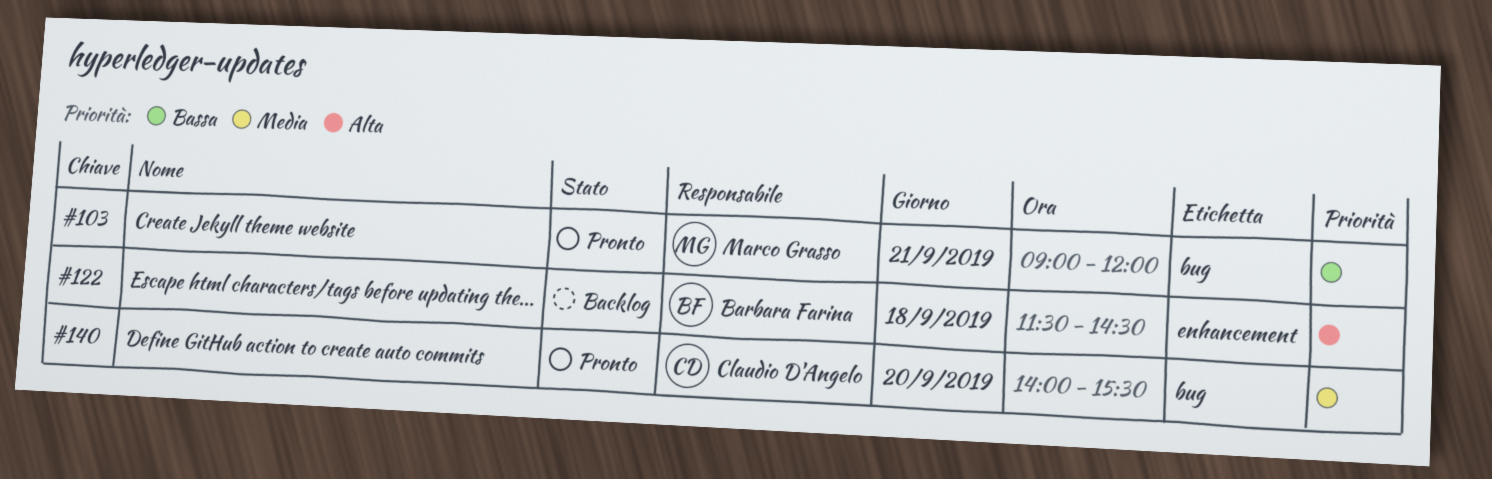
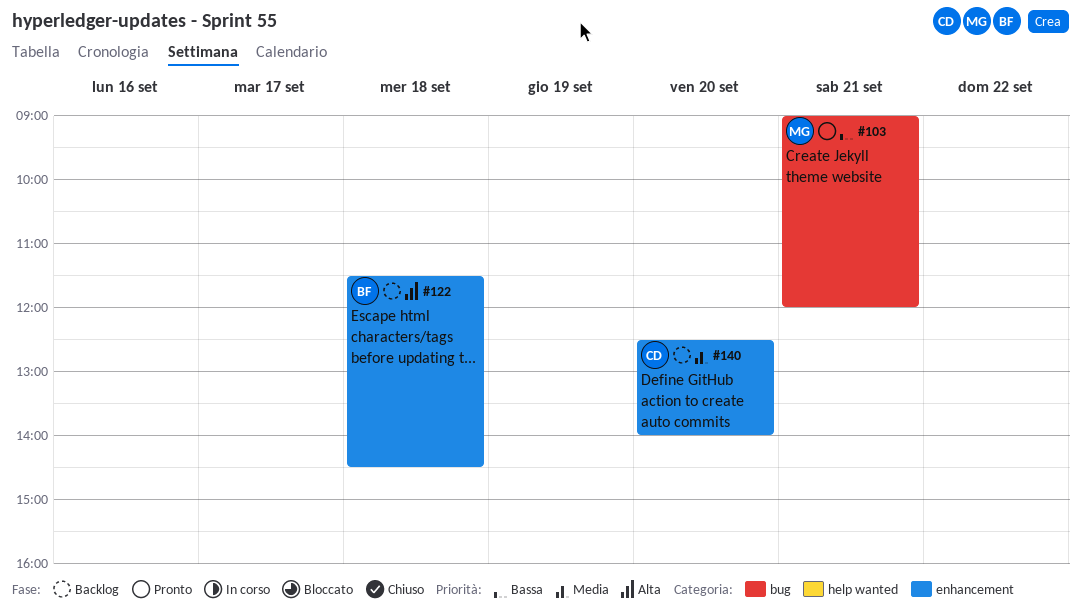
#140, status: Pronto -> Backlog
#140, label: bug -> enhancement
#140, begins: 14:00 -> 12:30
#140, ends: 15:30 -> 14:00

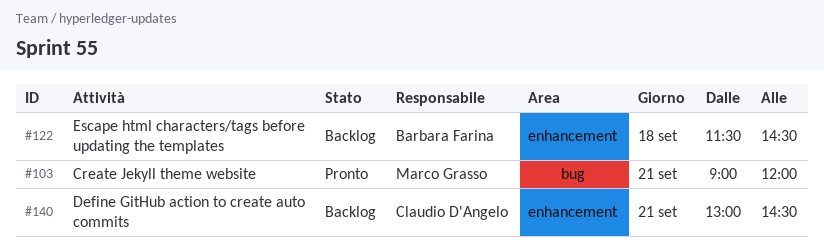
#140, day: Sep 20 -> Sep 21
#140, begins: 12:30 -> 13:00
#140, ends: 14:00 -> 14:30

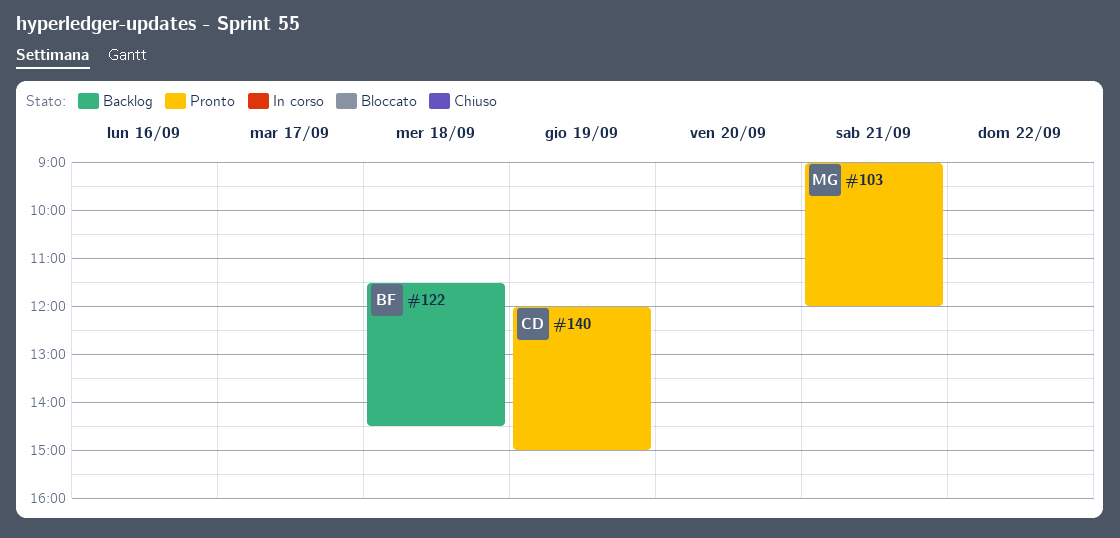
#140, status: Backlog -> Pronto
#140, day: Sep 21 -> Sep 19
#140, begins: 13:00 -> 12:00
#140, ends: 14:30 -> 15:00

